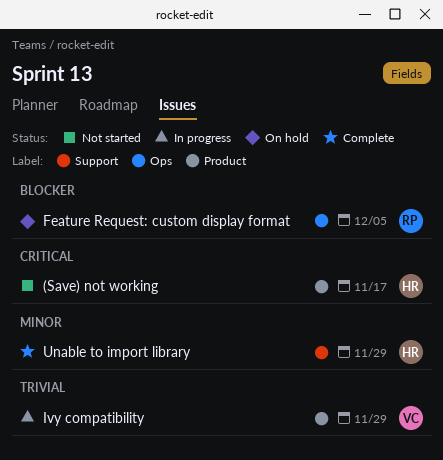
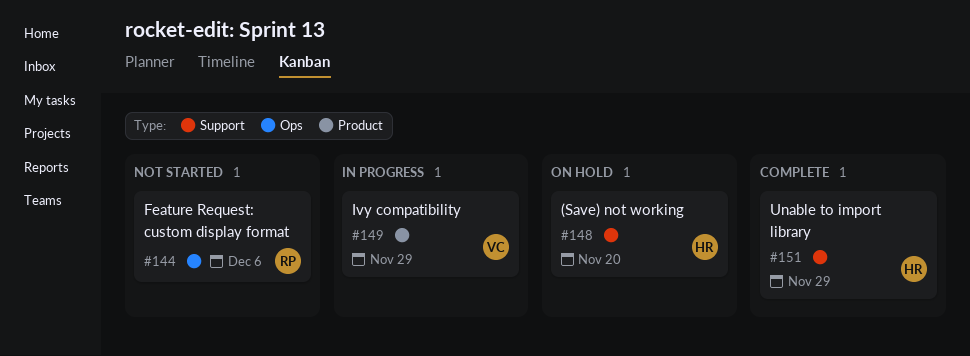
(Save) not working, status: Not started -> On hold
(Save) not working, label: Product -> Support
(Save) not working, due: Nov 17 -> Nov 20
Feature Request: custom display format, status: On hold -> Not started
Feature Request: custom display format, due: Dec 5 -> Dec 6

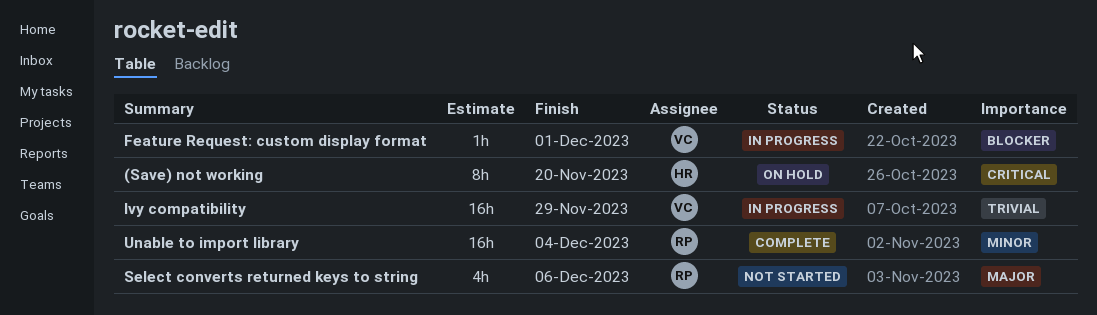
Feature Request: custom display format, status: Not started -> In progress
Feature Request: custom display format, owner: RP -> VC
Feature Request: custom display format, due: Dec 6 -> Dec 1
Select converts returned keys to string: none -> present
Unable to import library, owner: HR -> RP
Unable to import library, due: Nov 29 -> Dec 4

